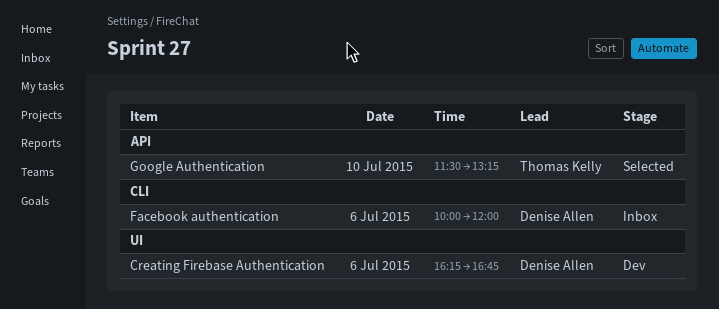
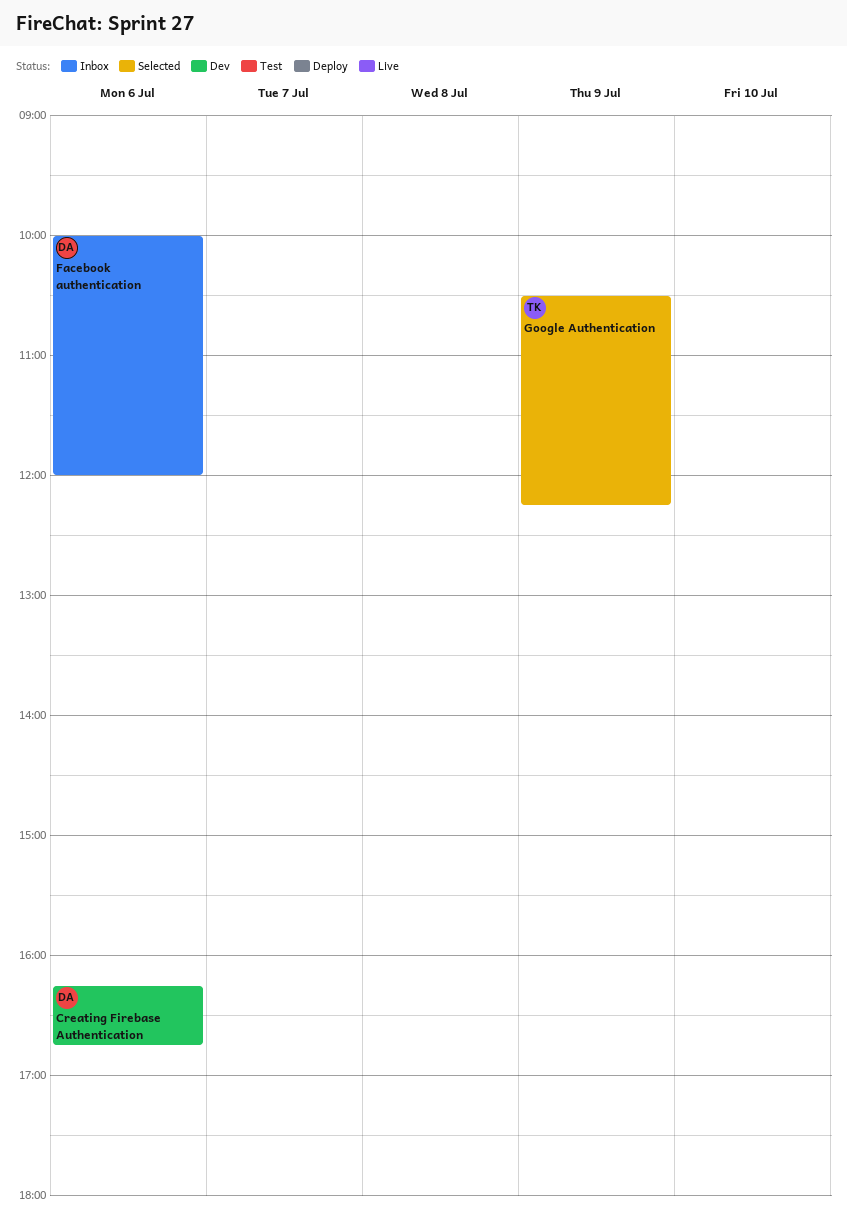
Google Authentication, day: Jul 10 -> Jul 9
Google Authentication, begins: 11:30 -> 10:30
Google Authentication, ends: 13:15 -> 12:15

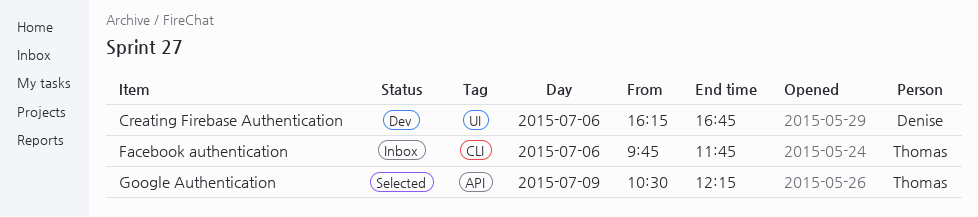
Facebook authentication, owner: Denise -> Thomas
Facebook authentication, begins: 10:00 -> 09:45
Facebook authentication, ends: 12:00 -> 11:45

